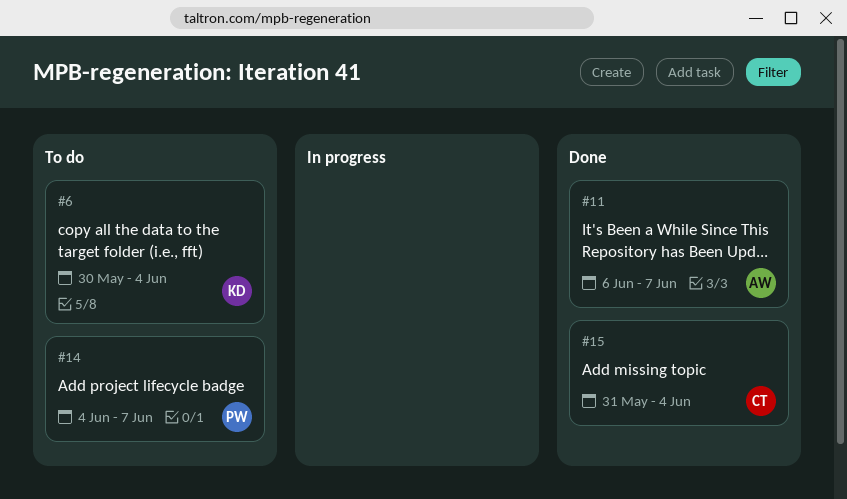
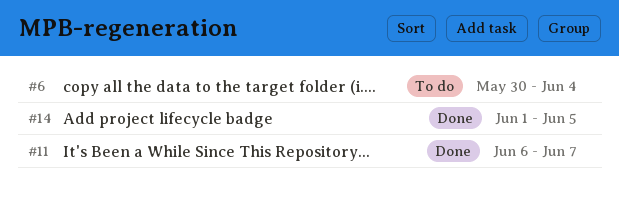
#14, status: To do -> Done
#14, start: Jun 4 -> Jun 1
#14, due: Jun 7 -> Jun 5
#15: present -> none

